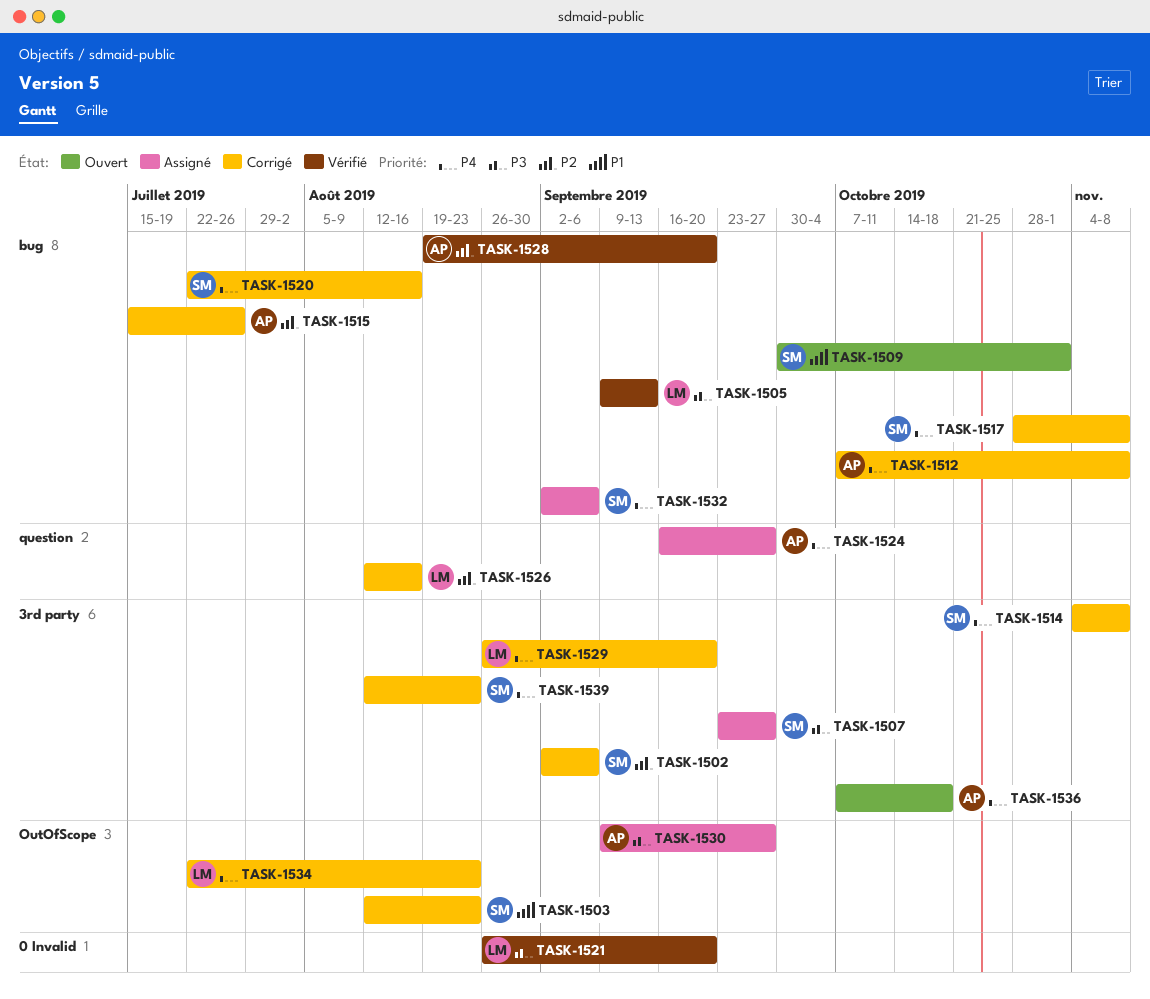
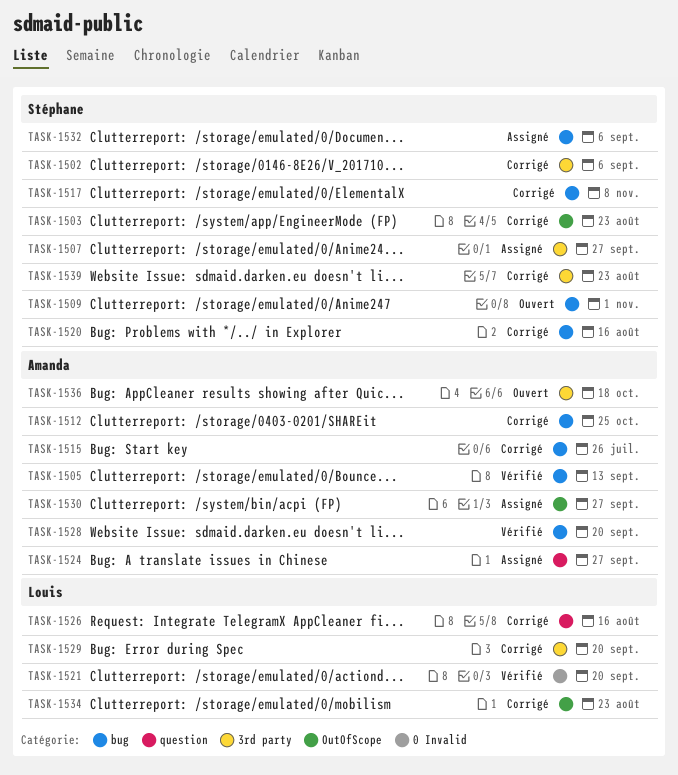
TASK-1505, owner: Louis -> Amanda
TASK-1512, due: Nov 8 -> Oct 25
TASK-1514: present -> none

